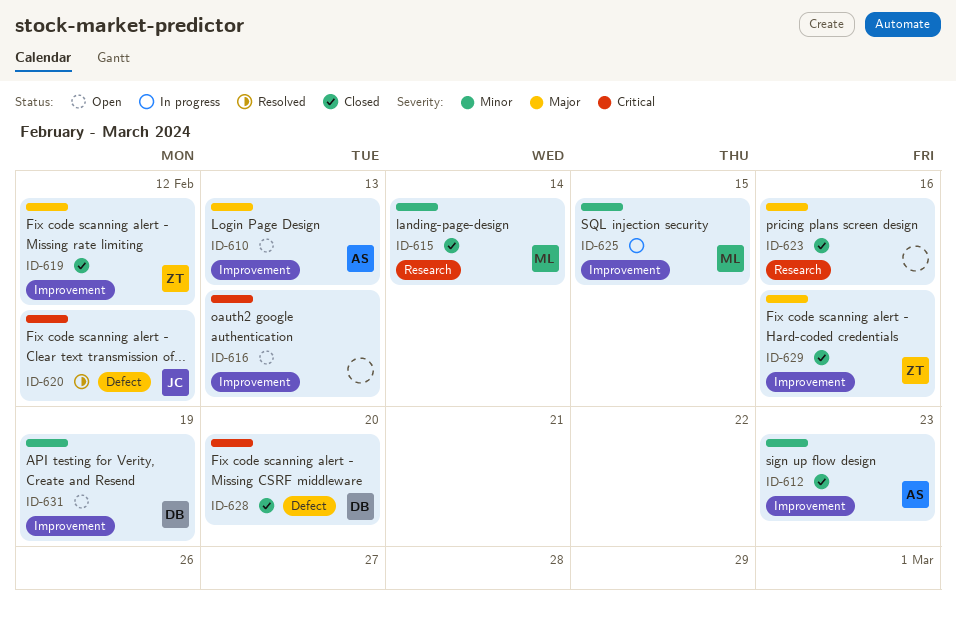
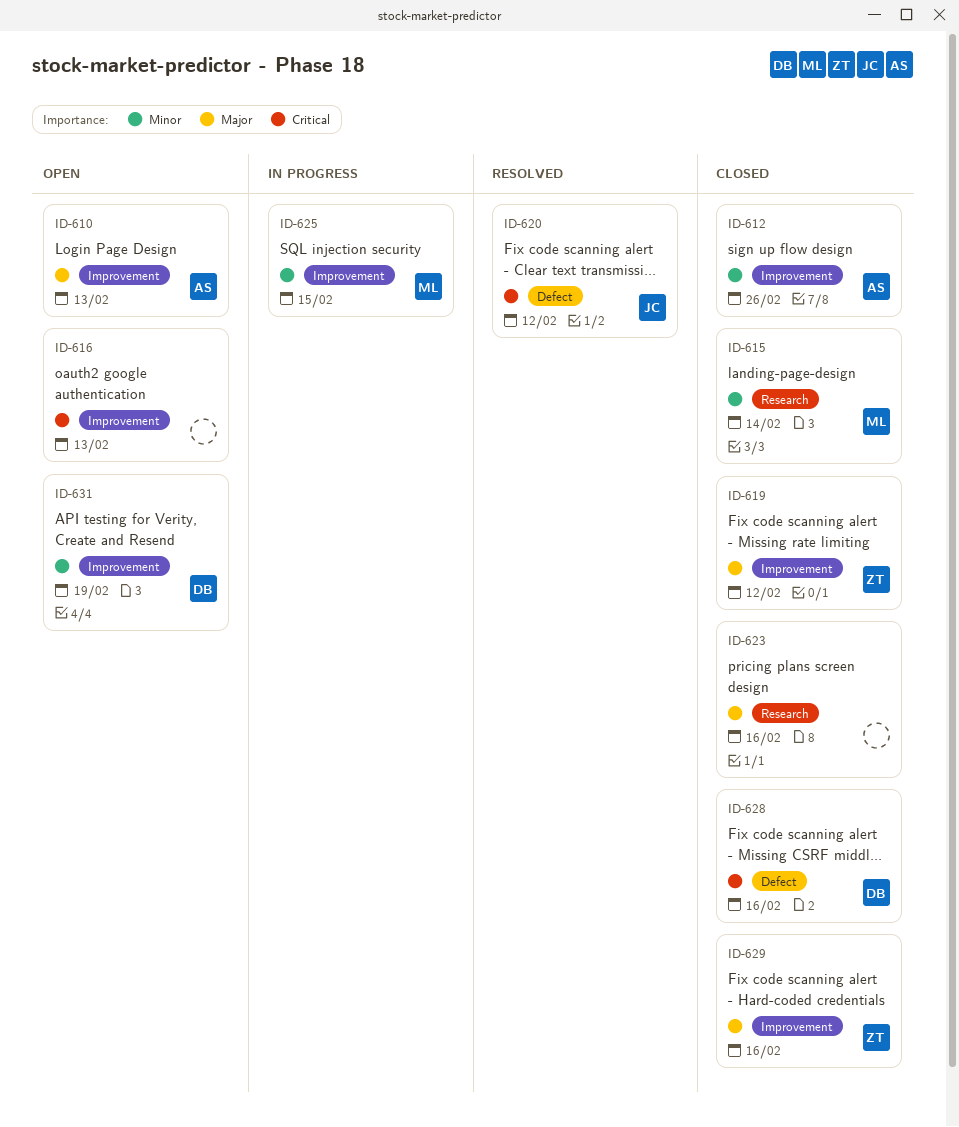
ID-612, due: Feb 23 -> Feb 26
ID-628, due: Feb 20 -> Feb 16

